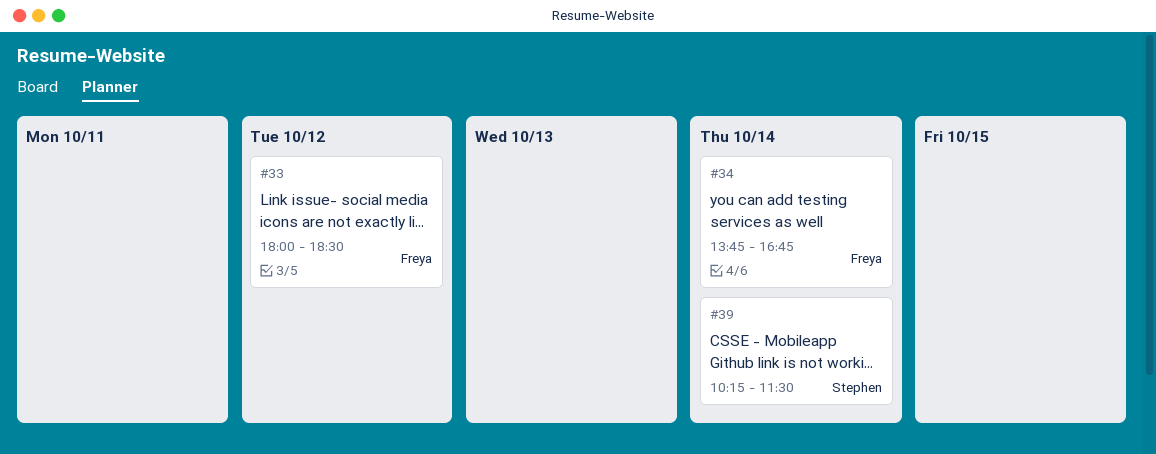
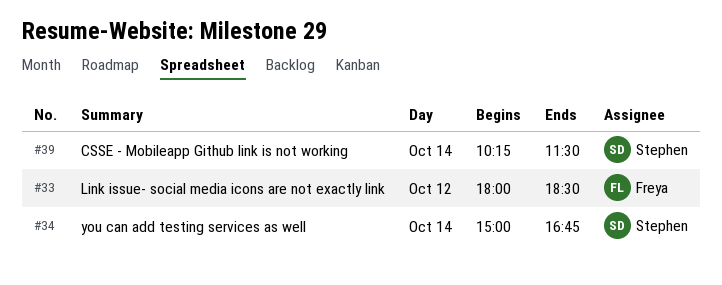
#34, owner: Freya -> Stephen
#34, begins: 13:45 -> 15:00

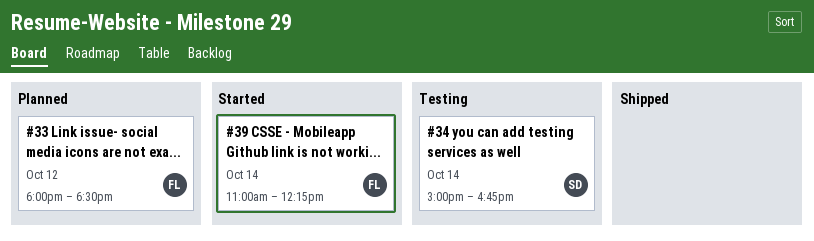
#39, owner: Stephen -> Freya
#39, begins: 10:15 -> 11:00
#39, ends: 11:30 -> 12:15

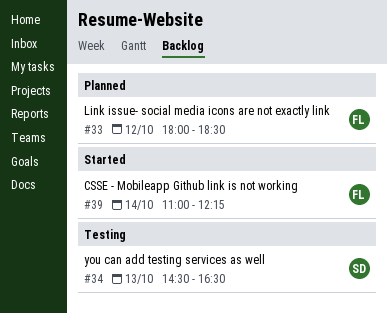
#34, day: Oct 14 -> Oct 13
#34, begins: 15:00 -> 14:30
#34, ends: 16:45 -> 16:30

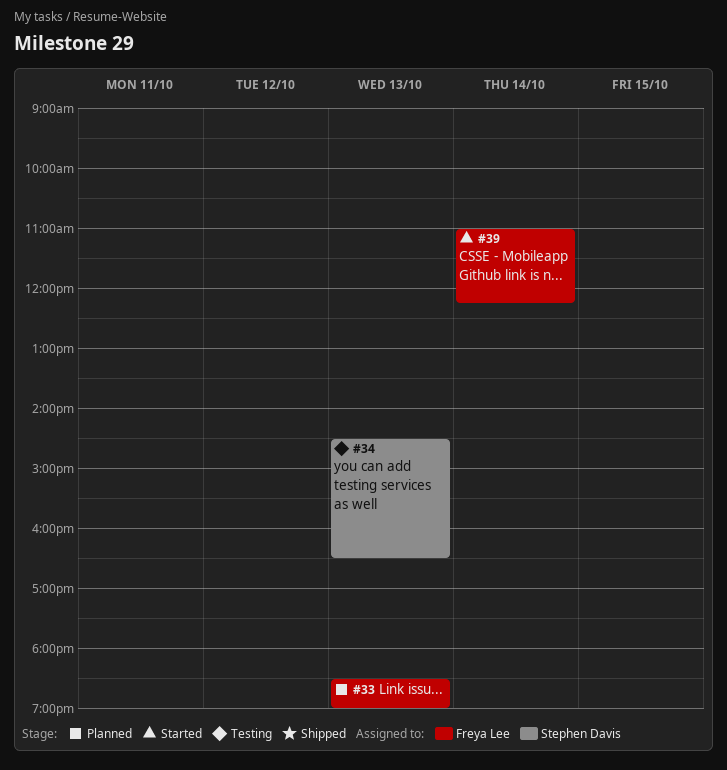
#33, day: Oct 12 -> Oct 13
#33, begins: 18:00 -> 18:30
#33, ends: 18:30 -> 19:00

